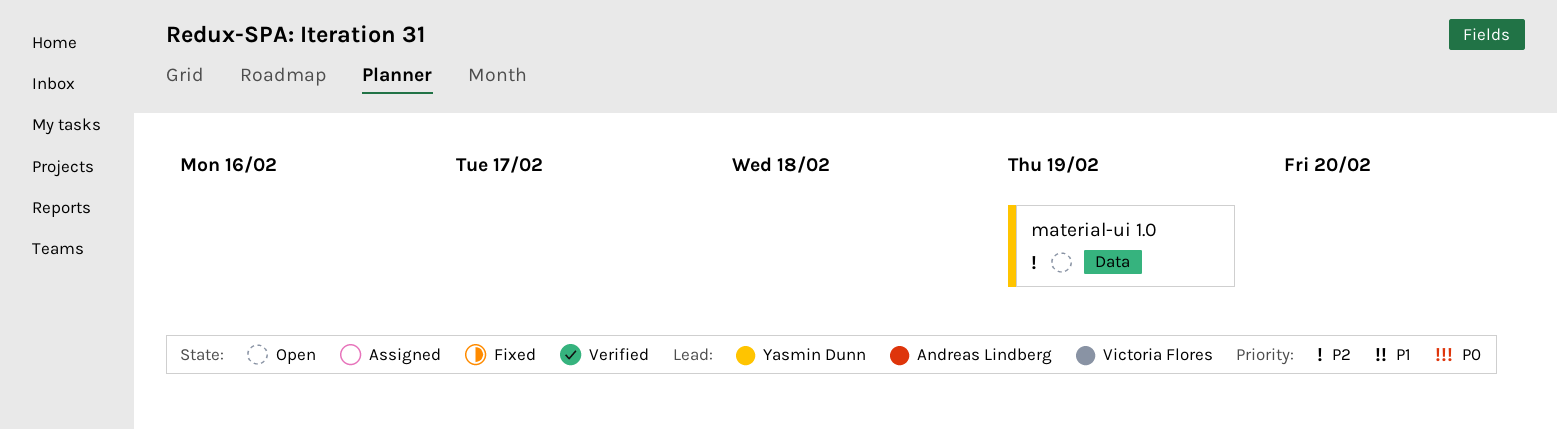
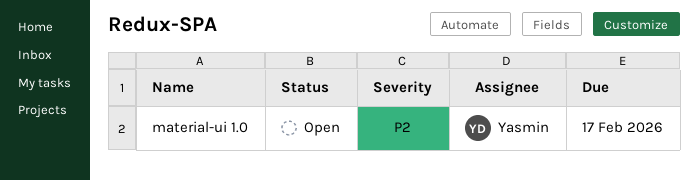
material-ui 1.0, due: Feb 19 -> Feb 17

